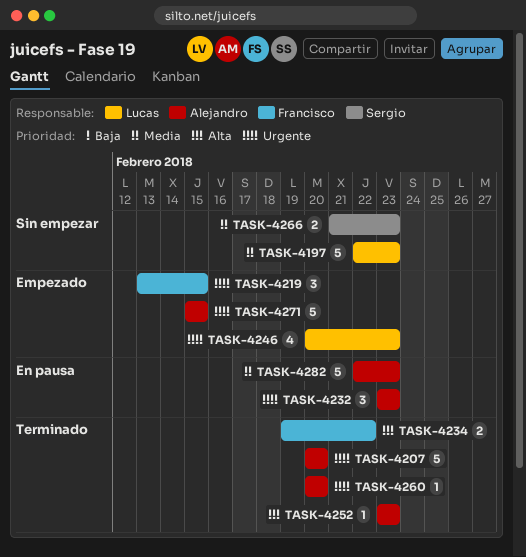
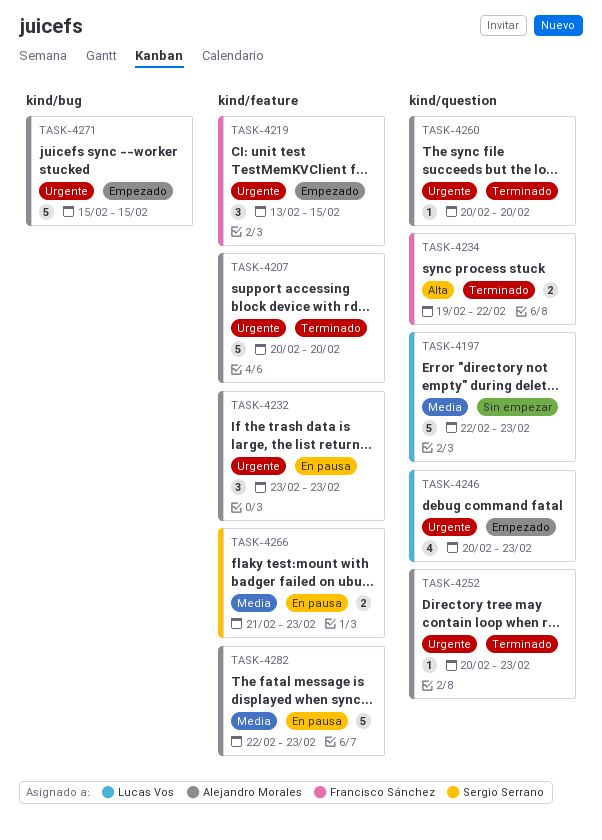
TASK-4252, priority: Alta -> Urgente
TASK-4252, start: Feb 23 -> Feb 20
TASK-4266, status: Sin empezar -> En pausa

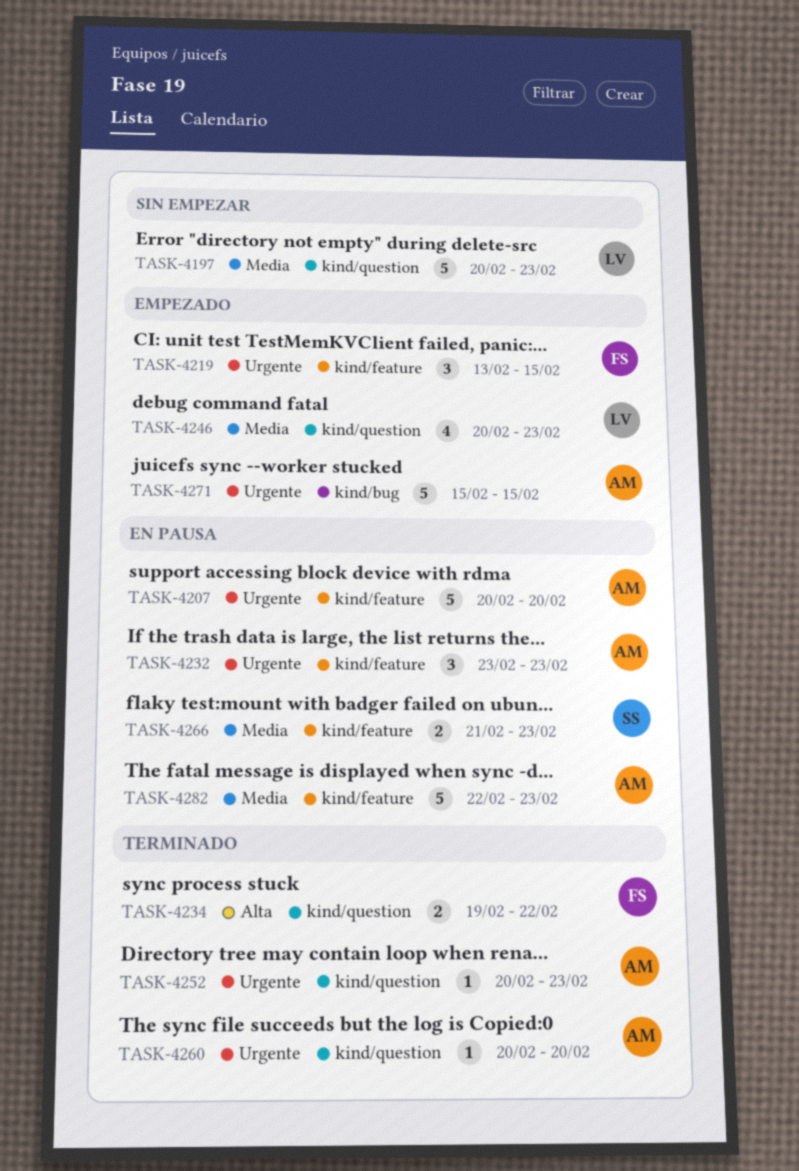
TASK-4197, start: Feb 22 -> Feb 20
TASK-4207, status: Terminado -> En pausa
TASK-4246, priority: Urgente -> Media

